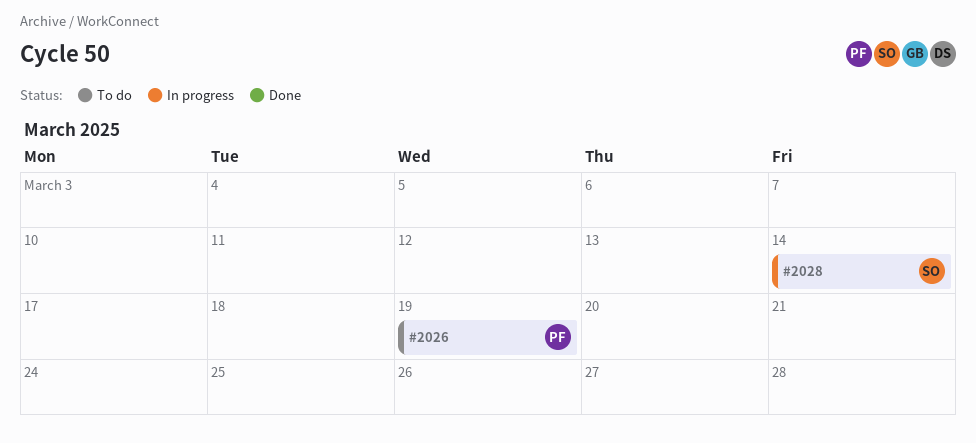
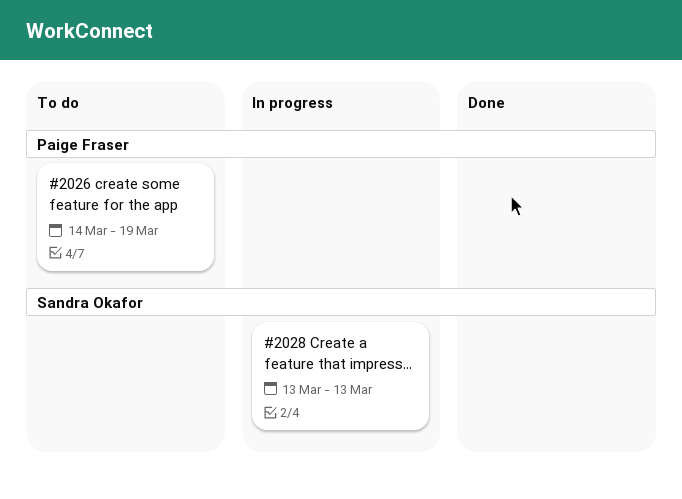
#2028, due: Mar 14 -> Mar 13

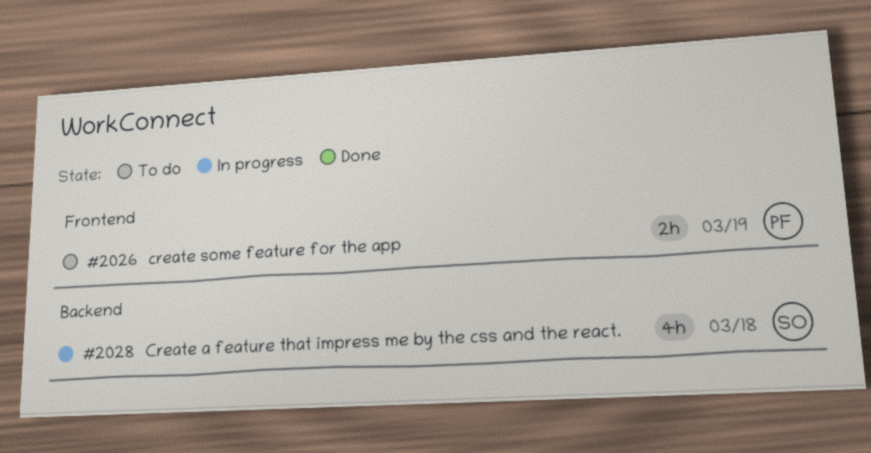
#2028, due: Mar 13 -> Mar 18

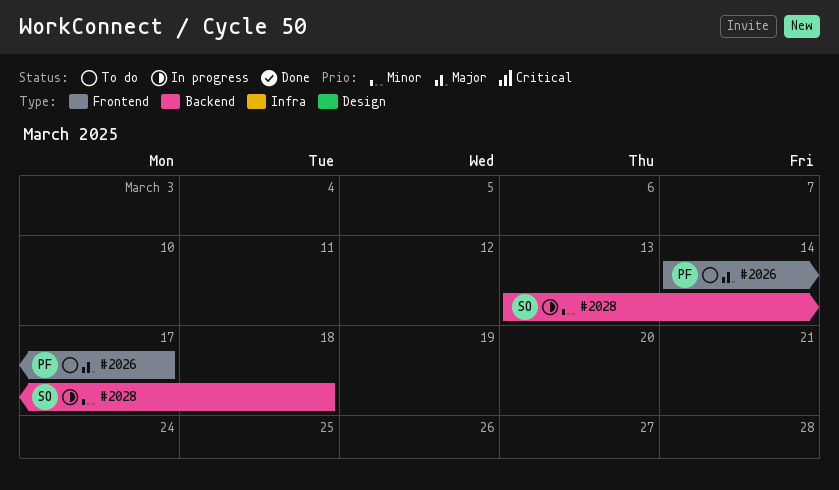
#2026, due: Mar 19 -> Mar 17

